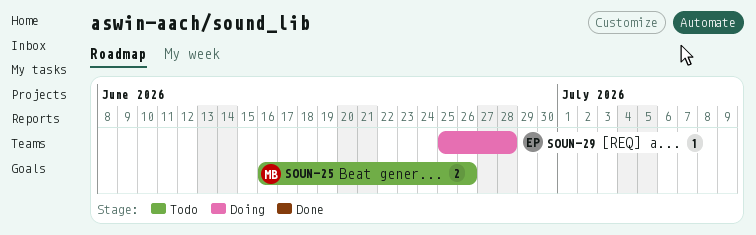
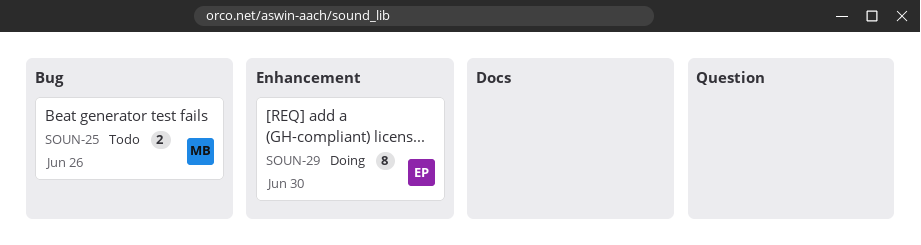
SOUN-29, estimate: 1 -> 8
SOUN-29, due: Jun 28 -> Jun 30

